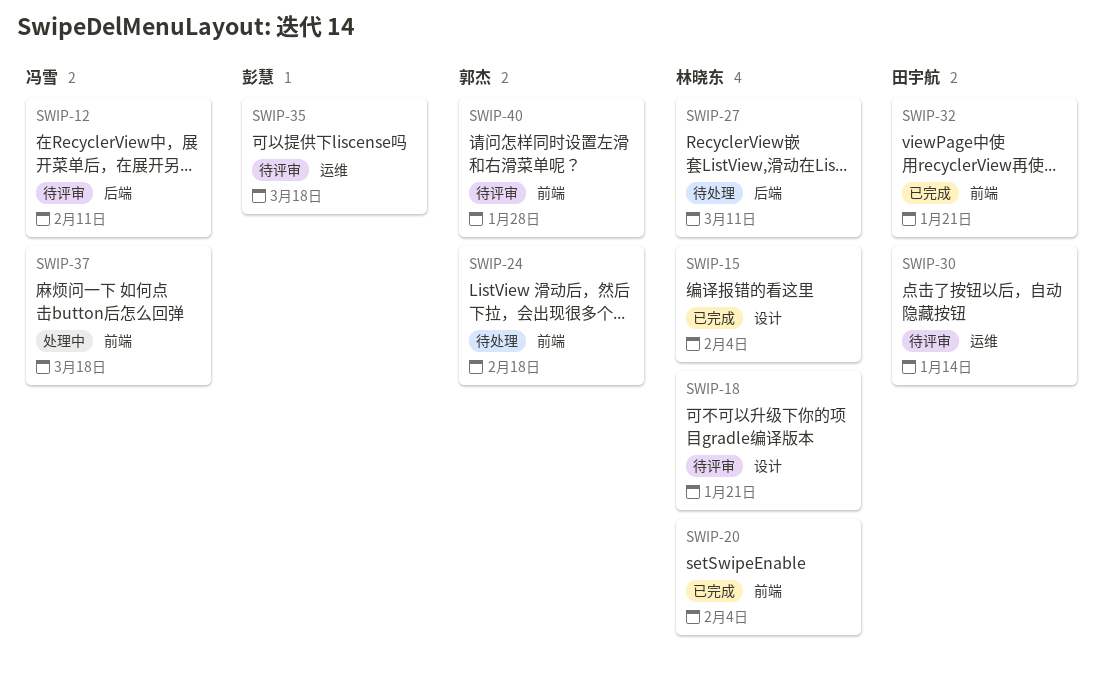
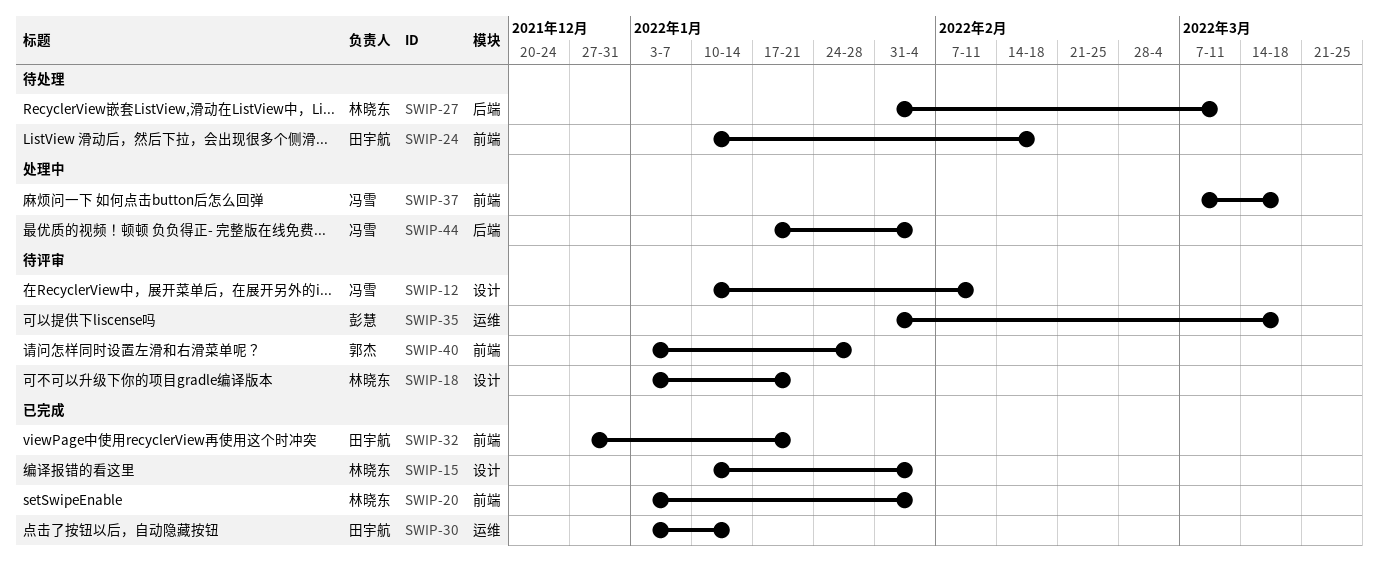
SWIP-12, label: 后端 -> 设计
SWIP-24, owner: 郭杰 -> 田宇航
SWIP-30, status: 待评审 -> 已完成
SWIP-44: none -> present

